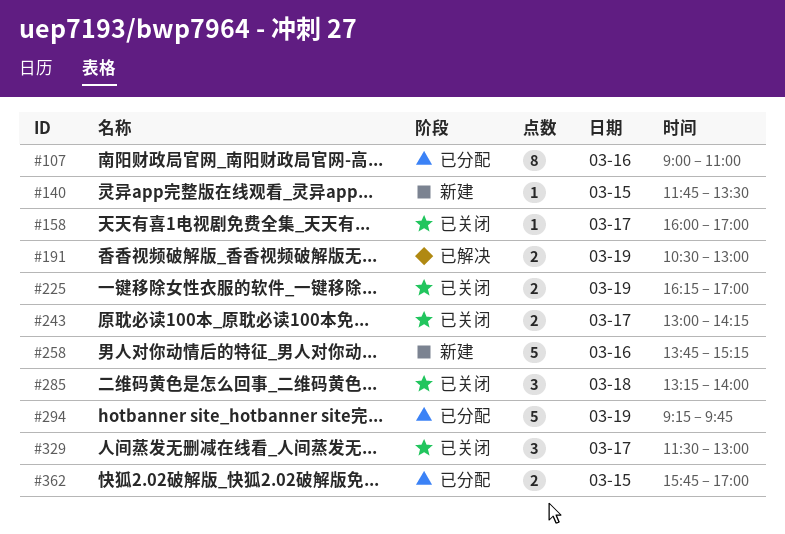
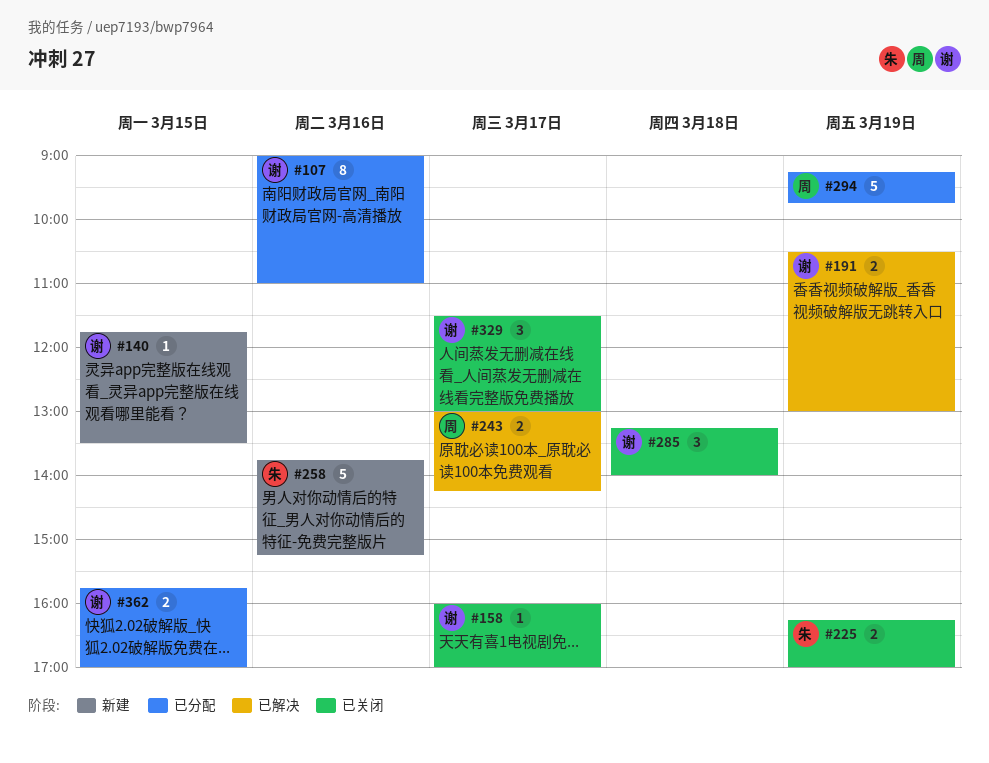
#243, status: 已关闭 -> 已解决

